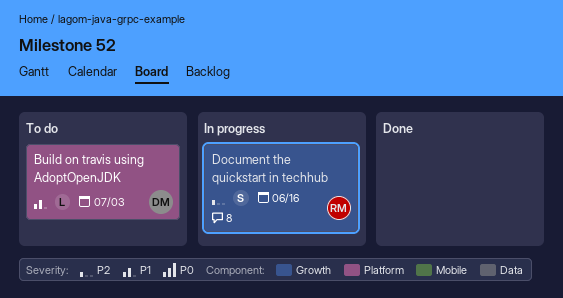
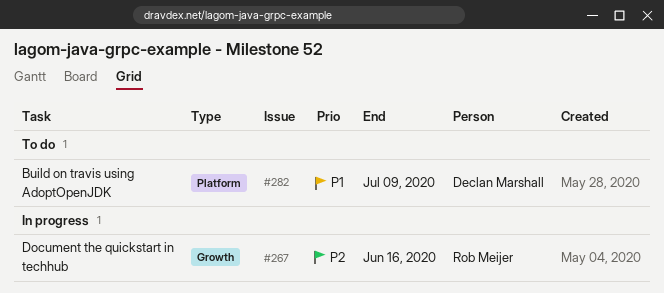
Build on travis using AdoptOpenJDK, due: Jul 3 -> Jul 9

